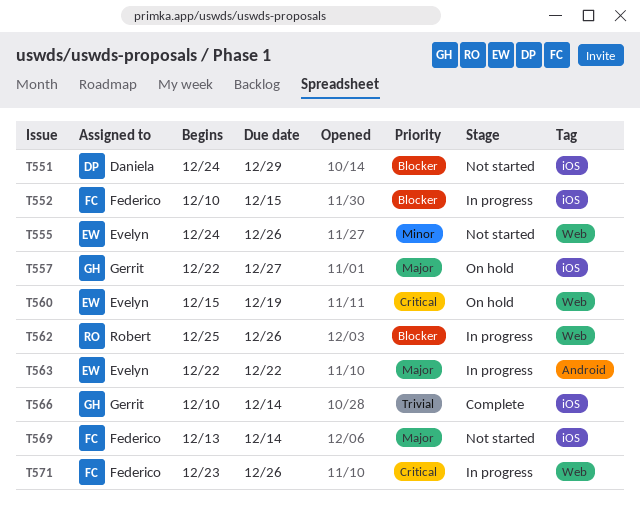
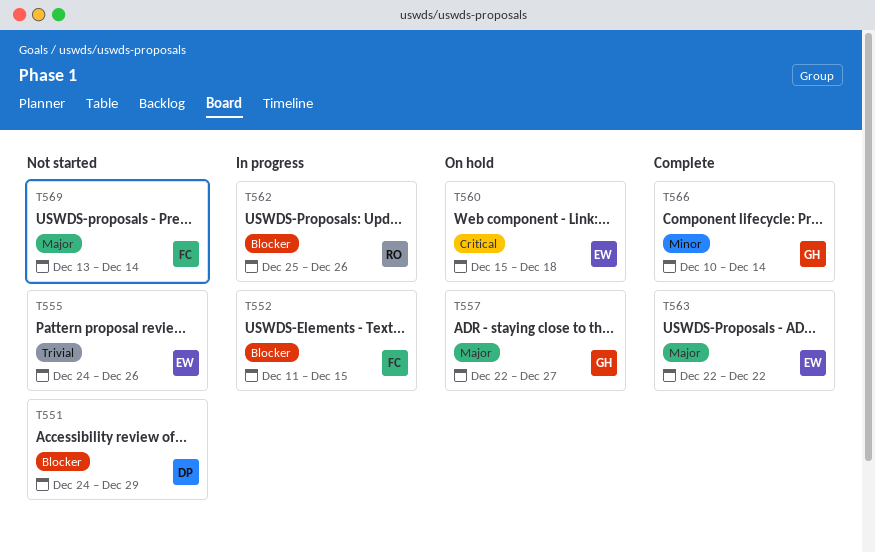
T552, start: Dec 10 -> Dec 11
T555, priority: Minor -> Trivial
T560, due: Dec 19 -> Dec 18
T563, status: In progress -> Complete
T566, priority: Trivial -> Minor
T571: present -> none

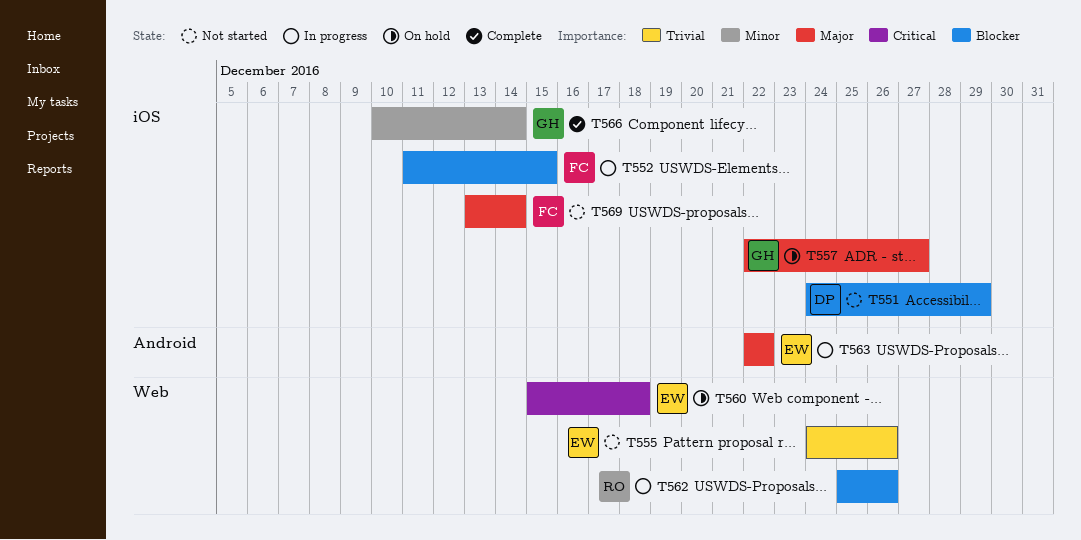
T563, status: Complete -> In progress

